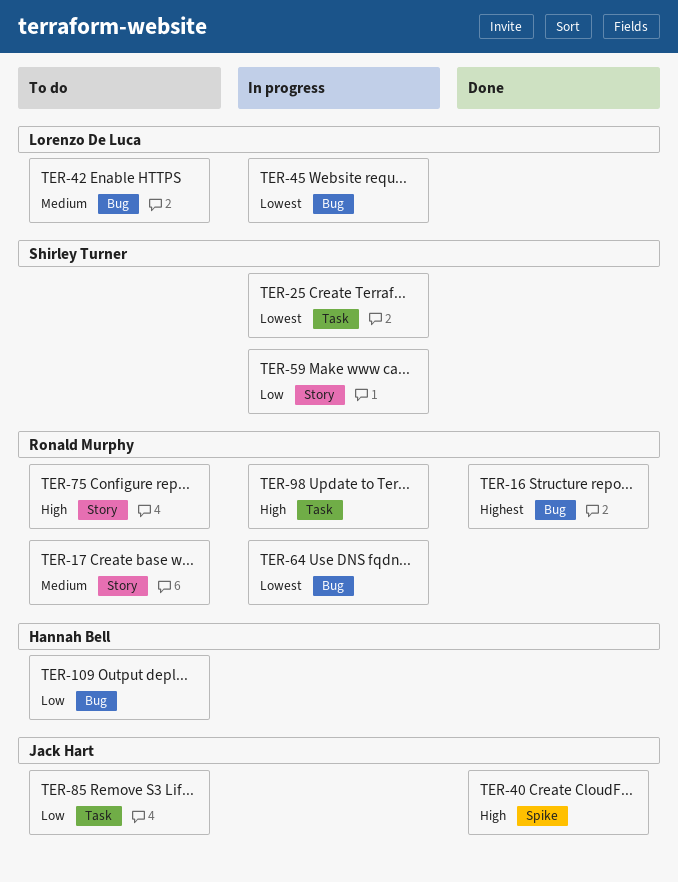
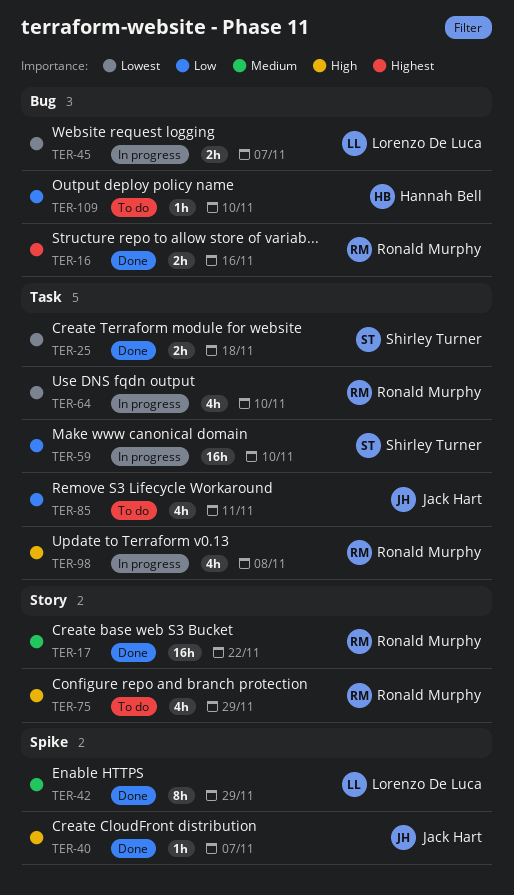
TER-17, status: To do -> Done
TER-25, status: In progress -> Done
TER-42, status: To do -> Done
TER-42, label: Bug -> Spike
TER-59, label: Story -> Task
TER-64, label: Bug -> Task

